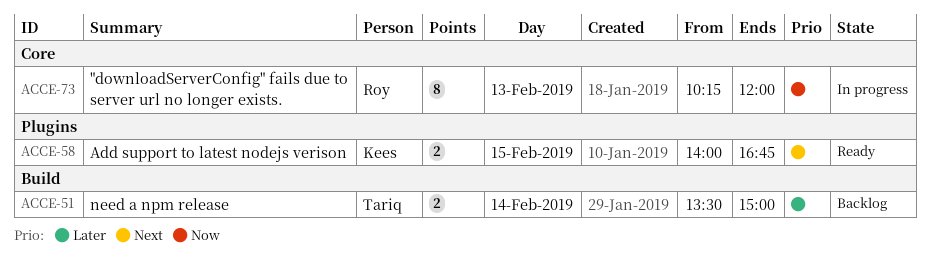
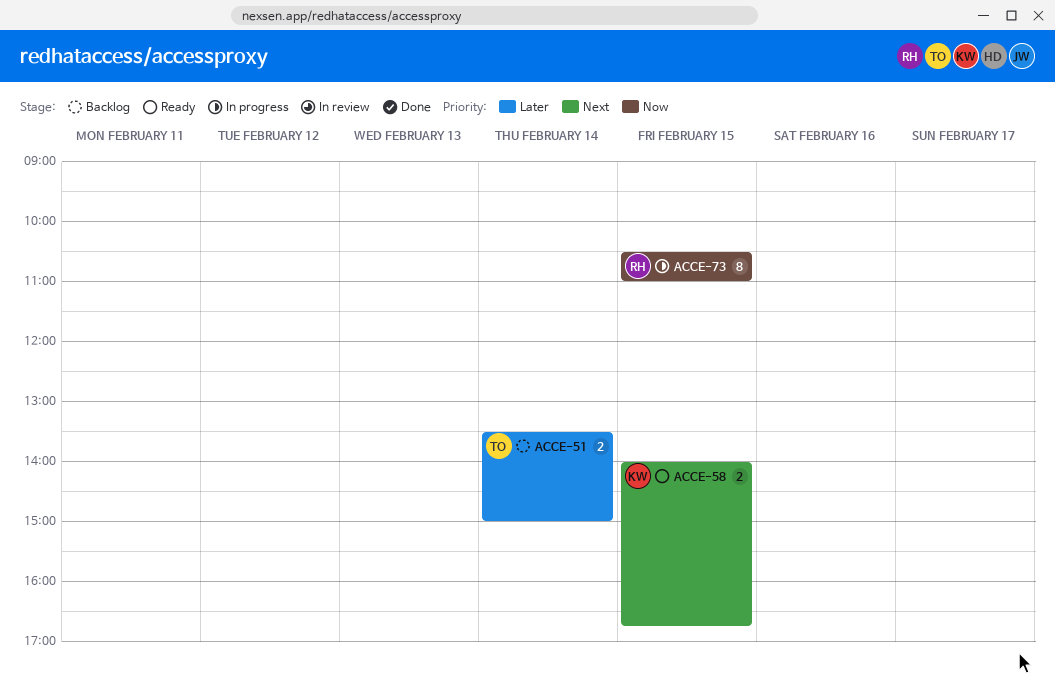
ACCE-73, day: Feb 13 -> Feb 15
ACCE-73, begins: 10:15 -> 10:30
ACCE-73, ends: 12:00 -> 11:00

